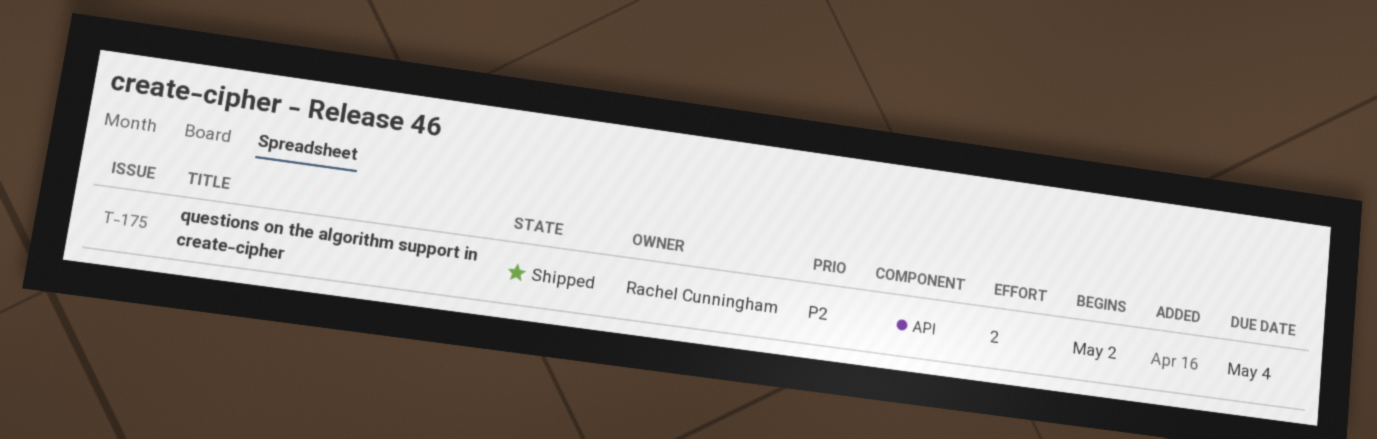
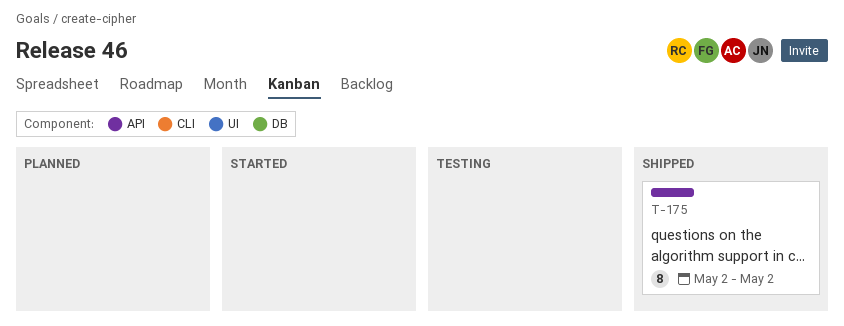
T-175, estimate: 2 -> 8
T-175, due: May 4 -> May 2

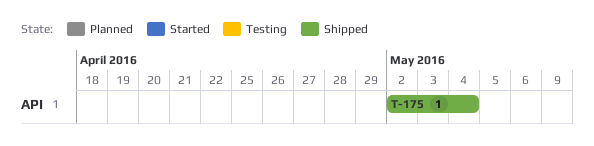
T-175, estimate: 8 -> 1
T-175, due: May 2 -> May 4

